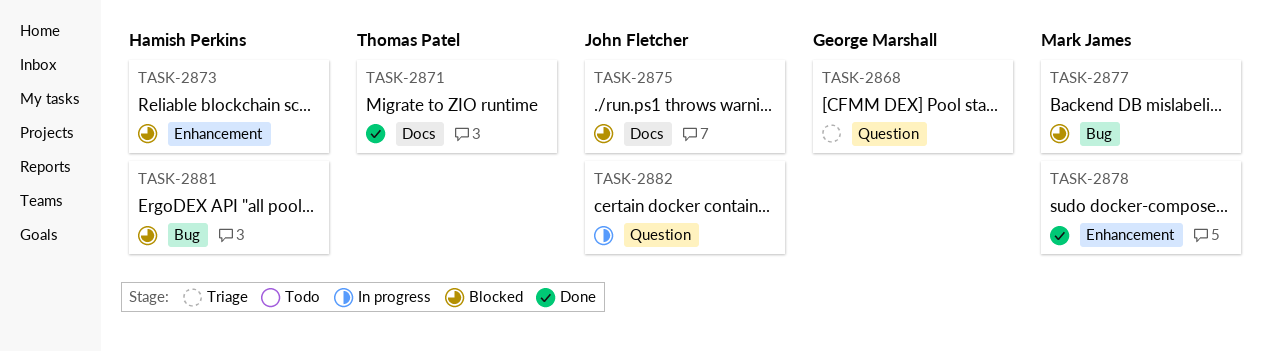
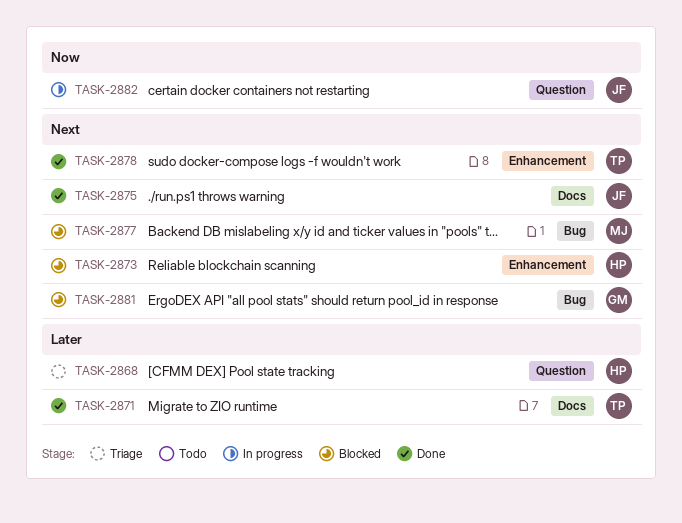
TASK-2868, owner: George Marshall -> Hamish Perkins
TASK-2875, status: Blocked -> Done
TASK-2878, owner: Mark James -> Thomas Patel
TASK-2881, owner: Hamish Perkins -> George Marshall

